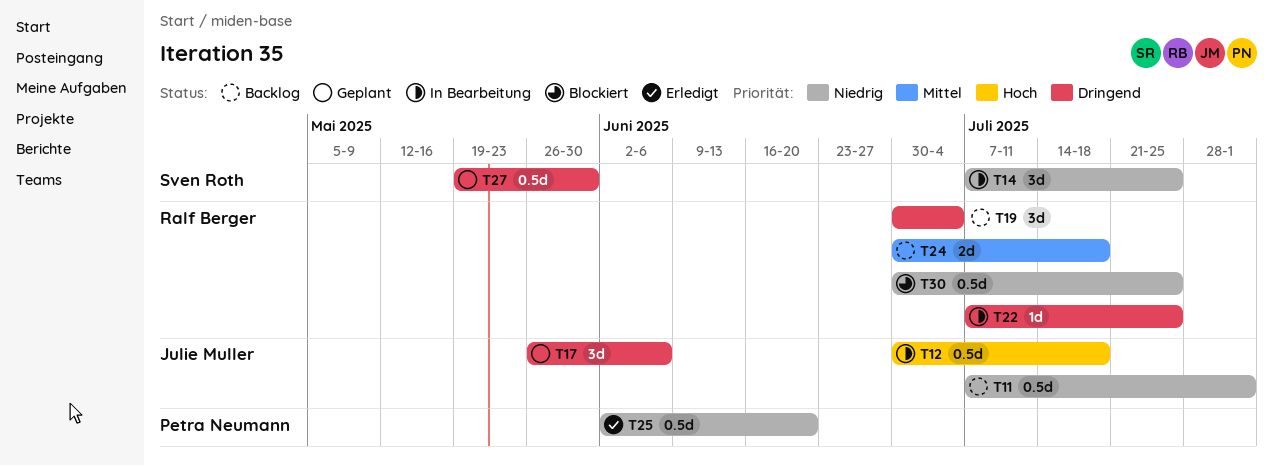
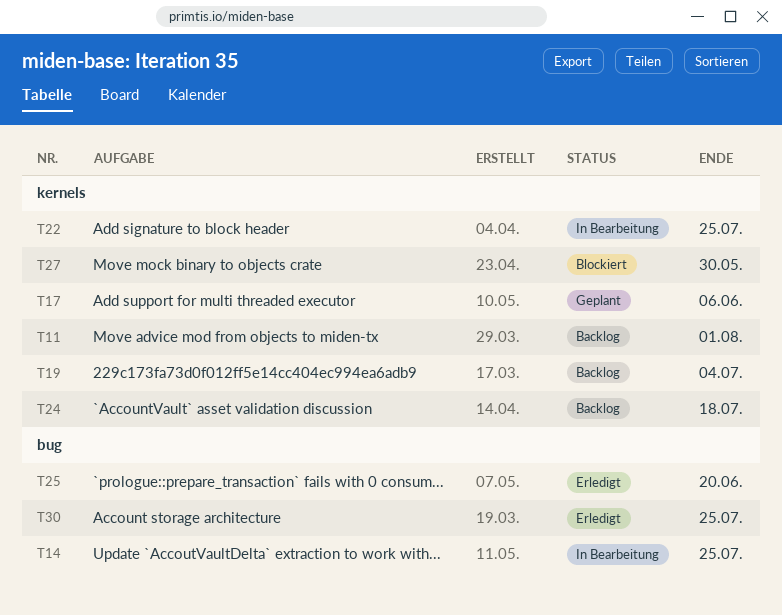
T12: present -> none
T27, status: Geplant -> Blockiert
T30, status: Blockiert -> Erledigt

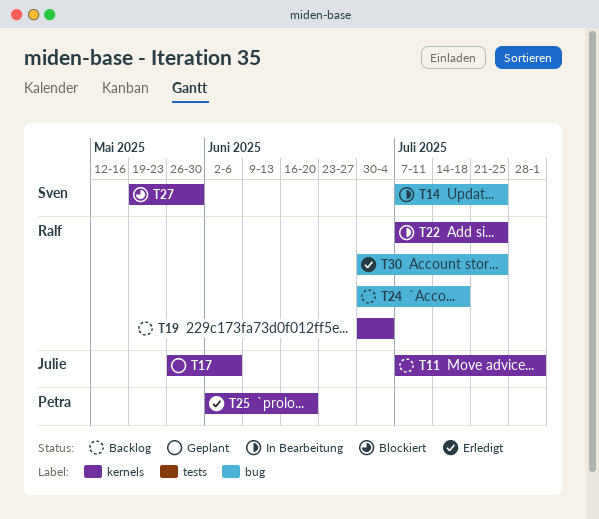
T24, label: kernels -> bug
T25, label: bug -> kernels

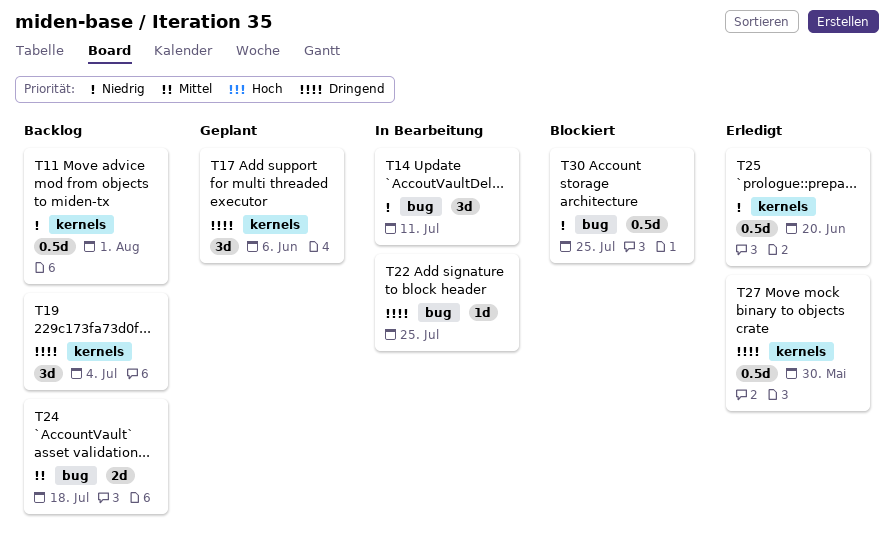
T14, due: Jul 25 -> Jul 11
T22, label: kernels -> bug
T27, status: Blockiert -> Erledigt
T30, status: Erledigt -> Blockiert

